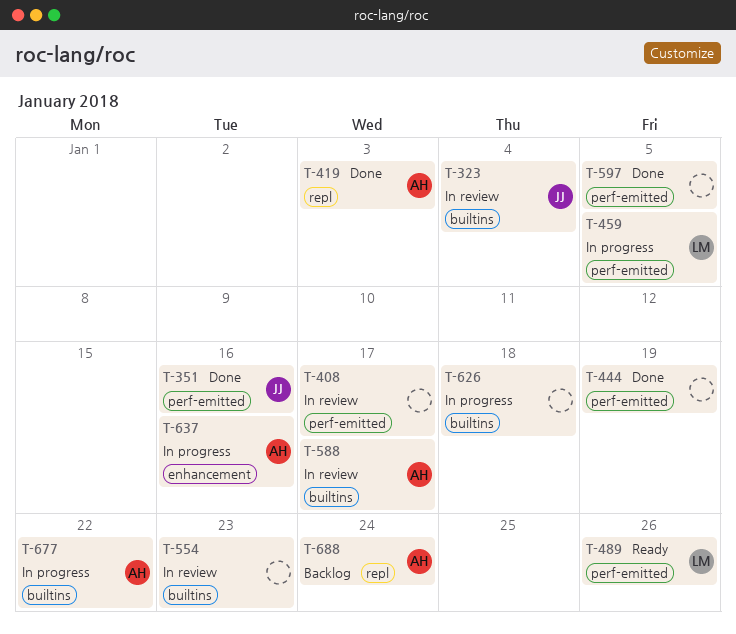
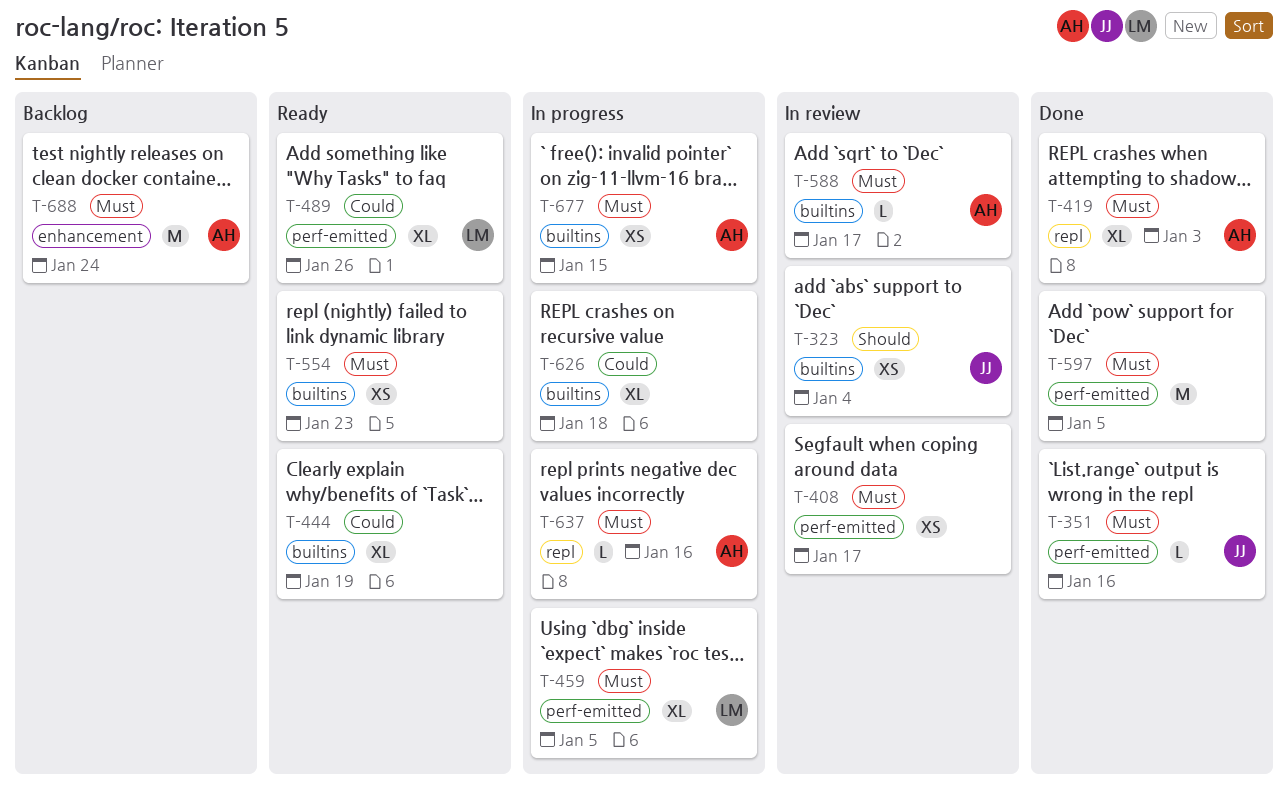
T-444, status: Done -> Ready
T-444, label: perf-emitted -> builtins
T-554, status: In review -> Ready
T-637, label: enhancement -> repl
T-677, due: Jan 22 -> Jan 15
T-688, label: repl -> enhancement

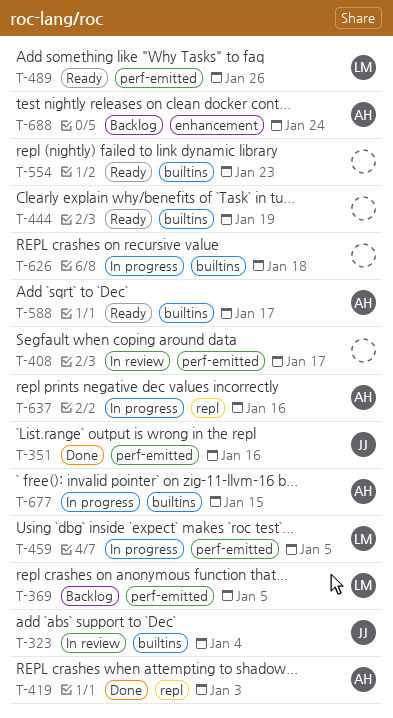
T-369: none -> present
T-588, status: In review -> Ready
T-597: present -> none

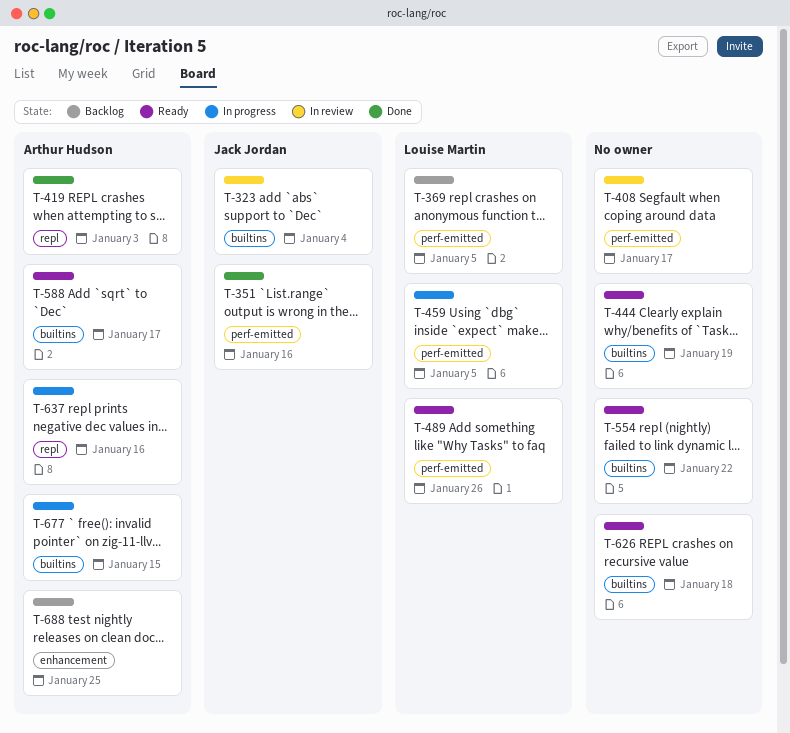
T-554, due: Jan 23 -> Jan 22
T-626, status: In progress -> Ready
T-688, due: Jan 24 -> Jan 25

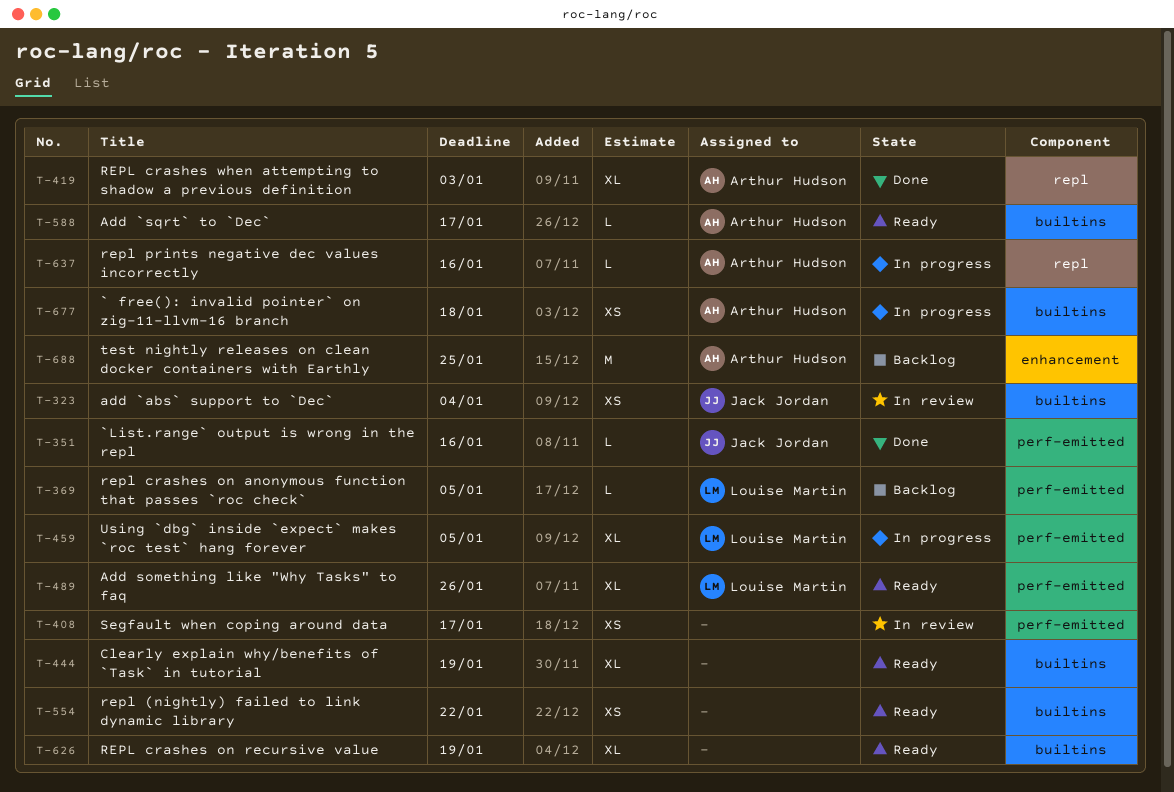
T-626, due: Jan 18 -> Jan 19
T-677, due: Jan 15 -> Jan 18

